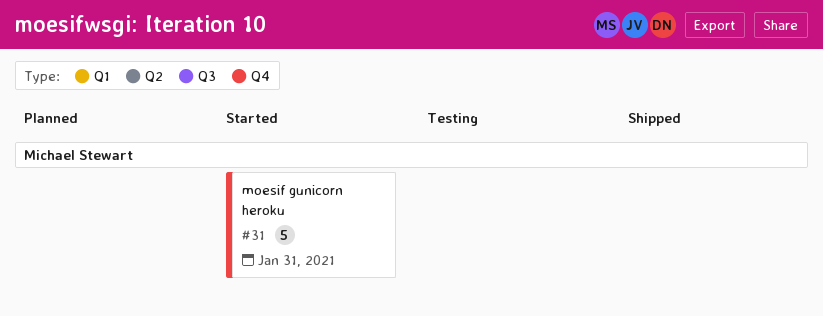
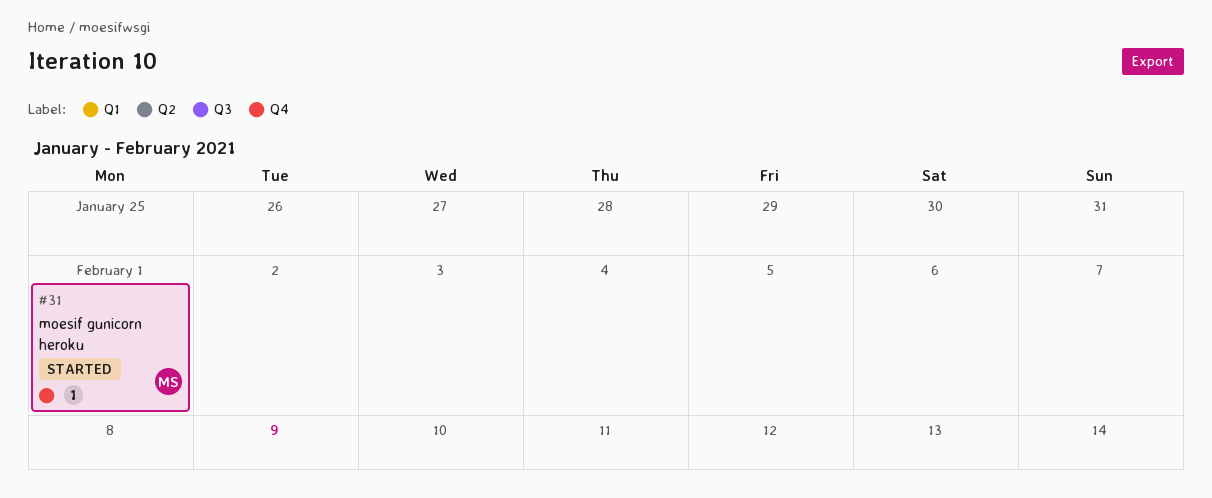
#31, estimate: 5 -> 1
#31, due: Jan 31 -> Feb 1

